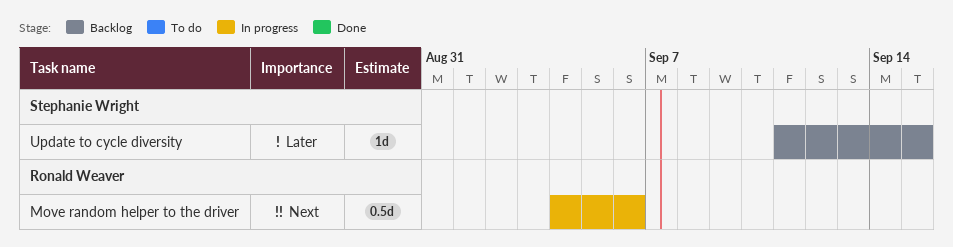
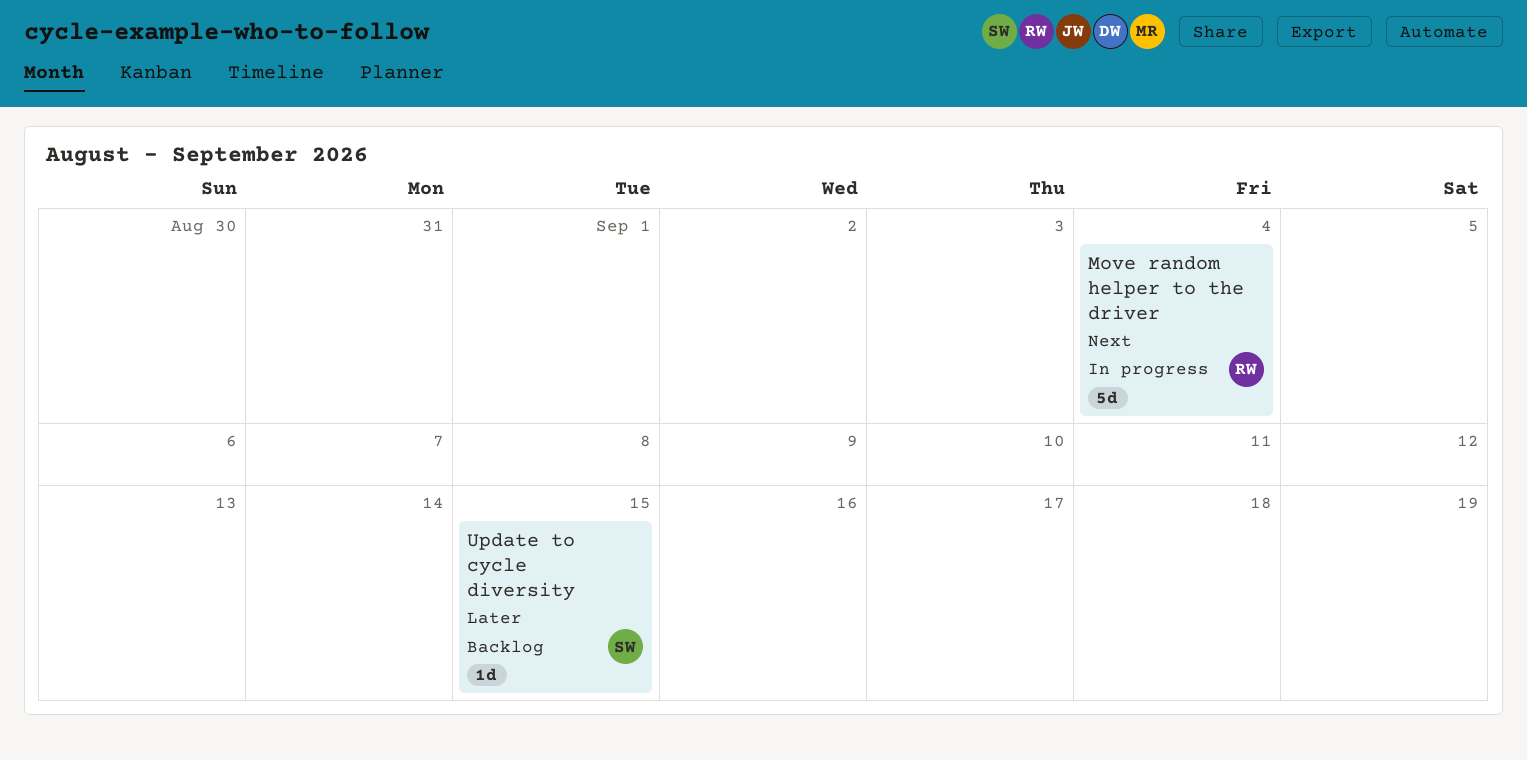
Move random helper to the driver, estimate: 0.5d -> 5d
Move random helper to the driver, due: Sep 6 -> Sep 4

